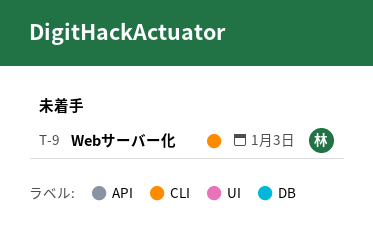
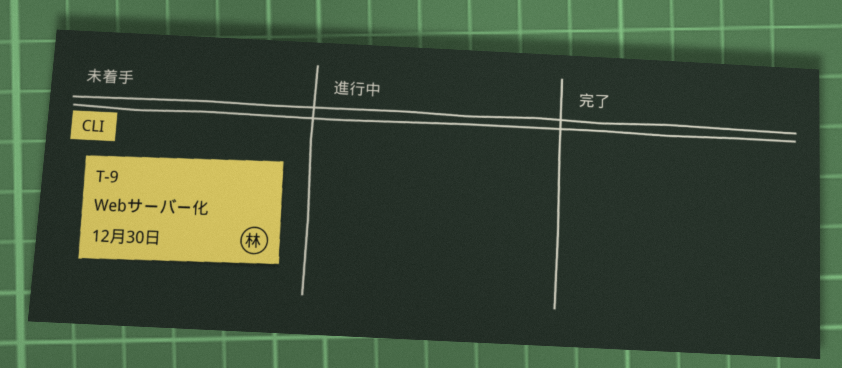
T-9, due: Jan 3 -> Dec 30

